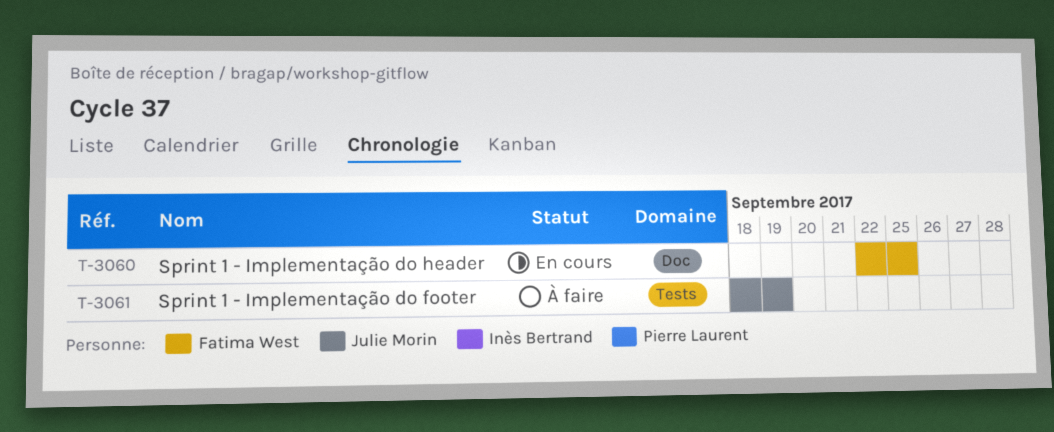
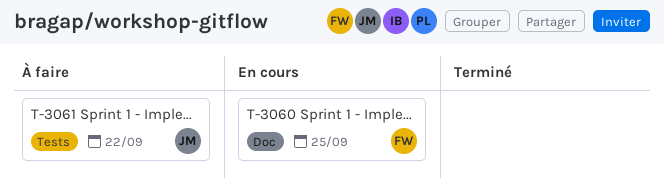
T-3061, due: Sep 19 -> Sep 22

